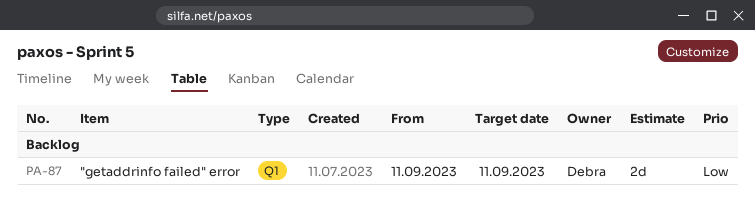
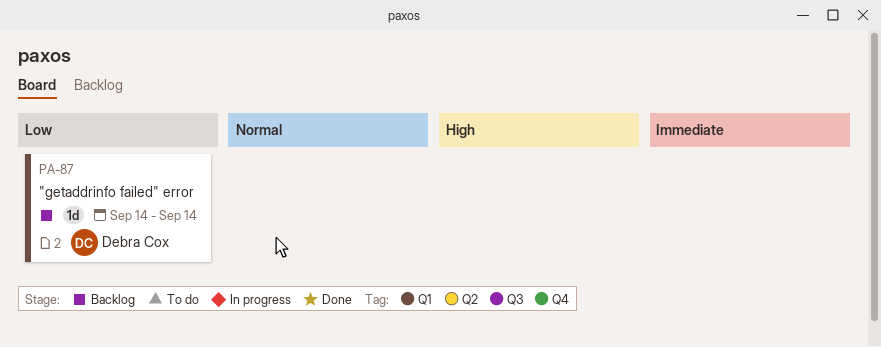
PA-87, estimate: 2d -> 1d
PA-87, start: Sep 11 -> Sep 14
PA-87, due: Sep 11 -> Sep 14

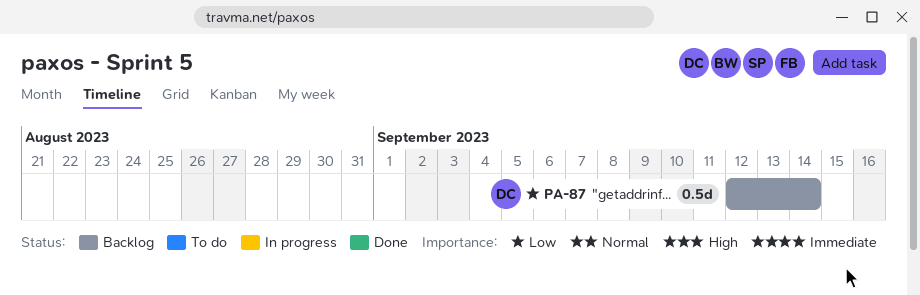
PA-87, estimate: 1d -> 0.5d
PA-87, start: Sep 14 -> Sep 12

